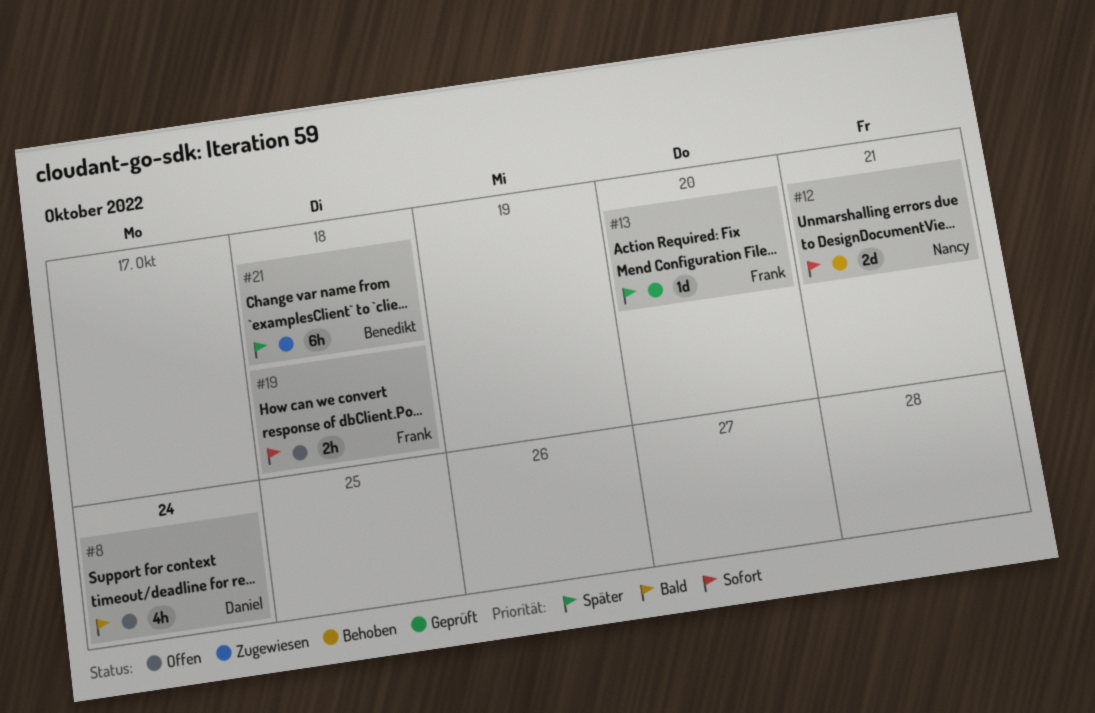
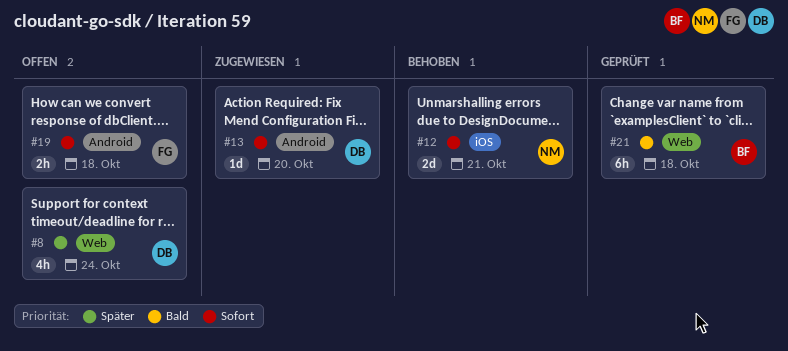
#8, priority: Bald -> Später
#13, status: Geprüft -> Zugewiesen
#13, owner: Frank -> Daniel
#13, priority: Später -> Sofort
#21, status: Zugewiesen -> Geprüft
#21, priority: Später -> Bald

